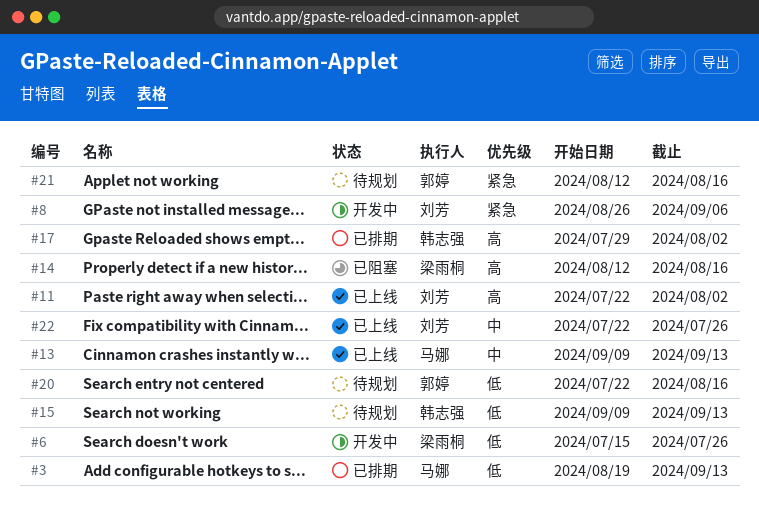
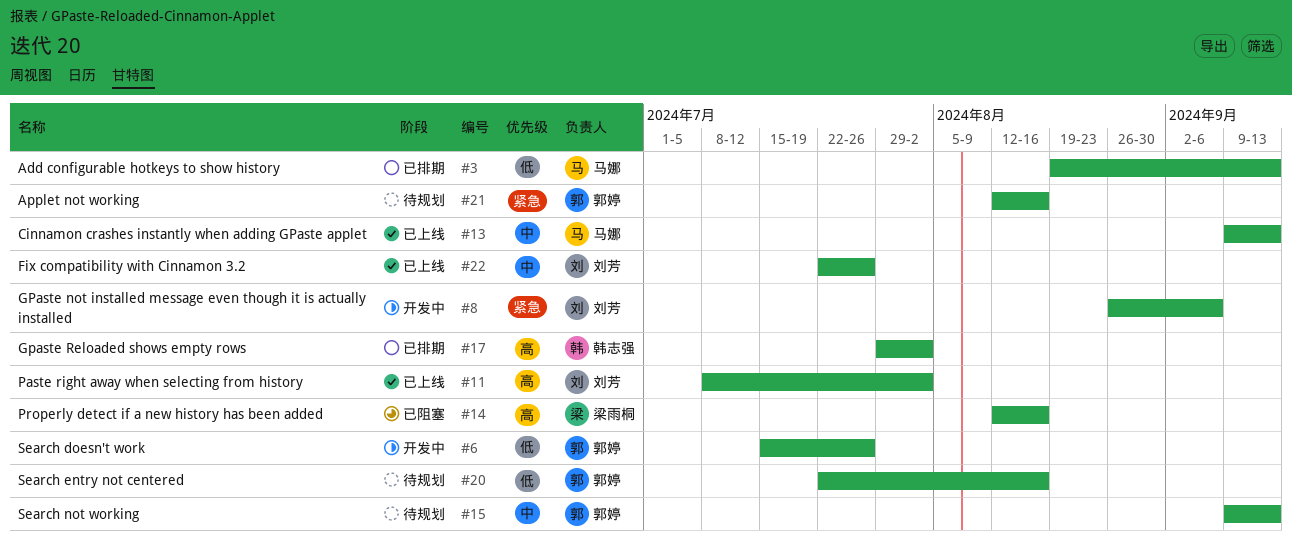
#6, owner: 梁雨桐 -> 郭婷
#11, start: Jul 22 -> Jul 8
#15, owner: 韩志强 -> 郭婷
#15, priority: 低 -> 中

